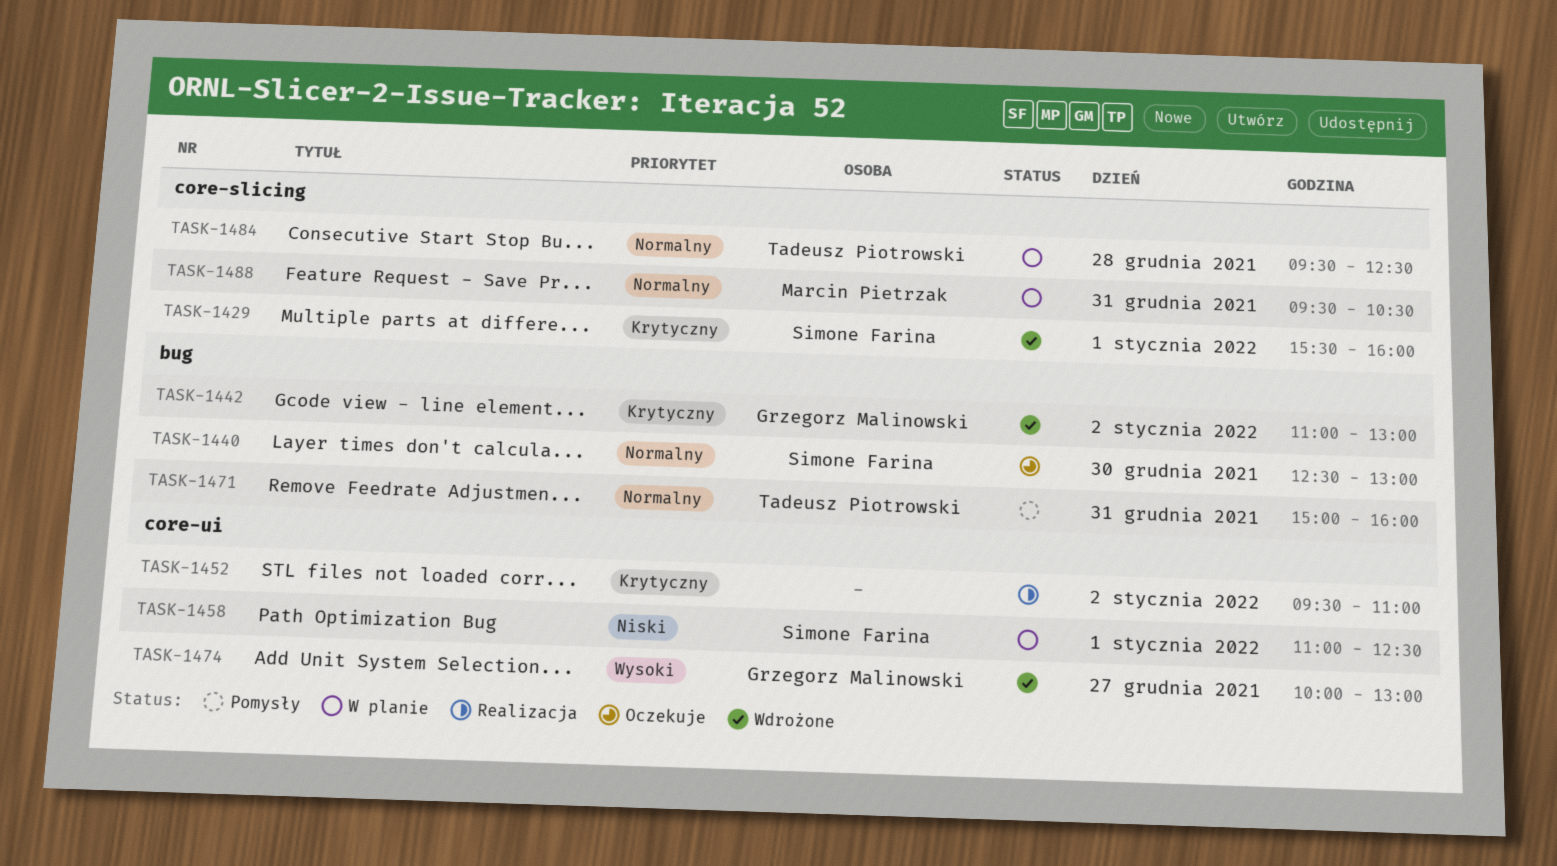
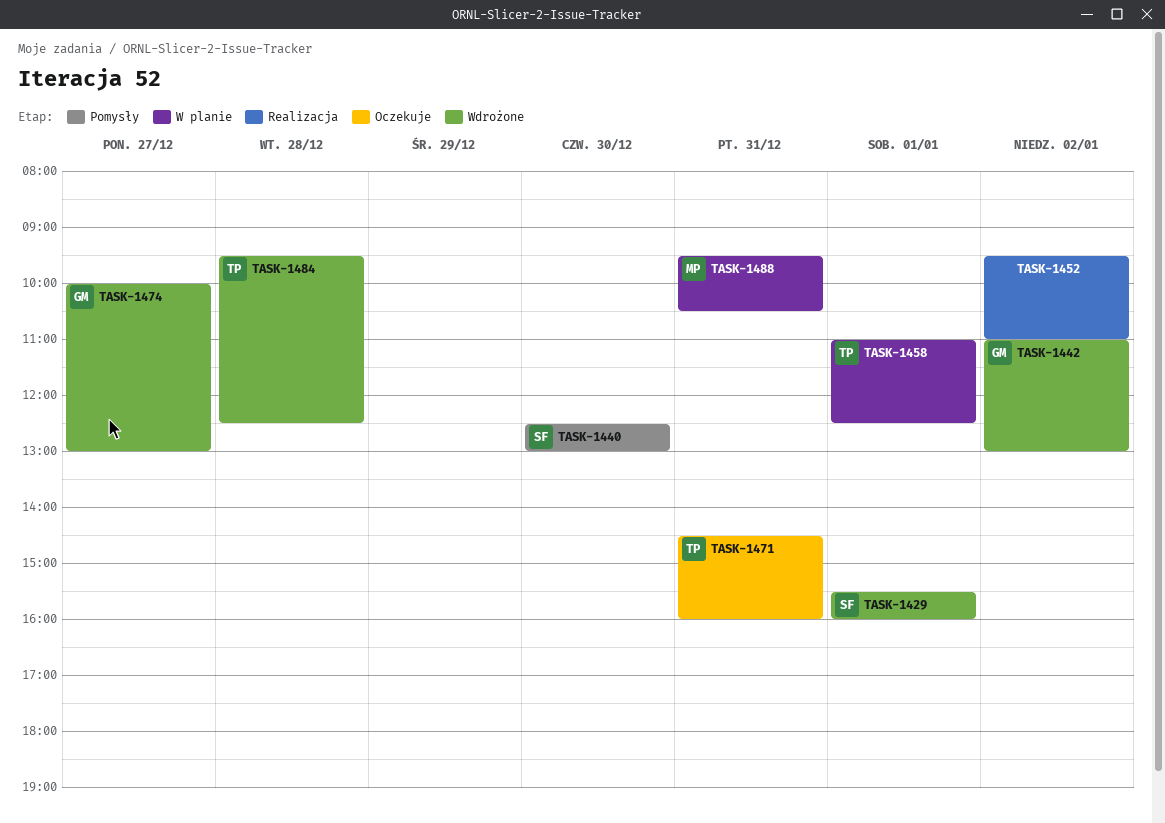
TASK-1440, status: Oczekuje -> Pomysły
TASK-1458, owner: Simone Farina -> Tadeusz Piotrowski
TASK-1471, status: Pomysły -> Oczekuje
TASK-1471, begins: 15:00 -> 14:30
TASK-1484, status: W planie -> Wdrożone

